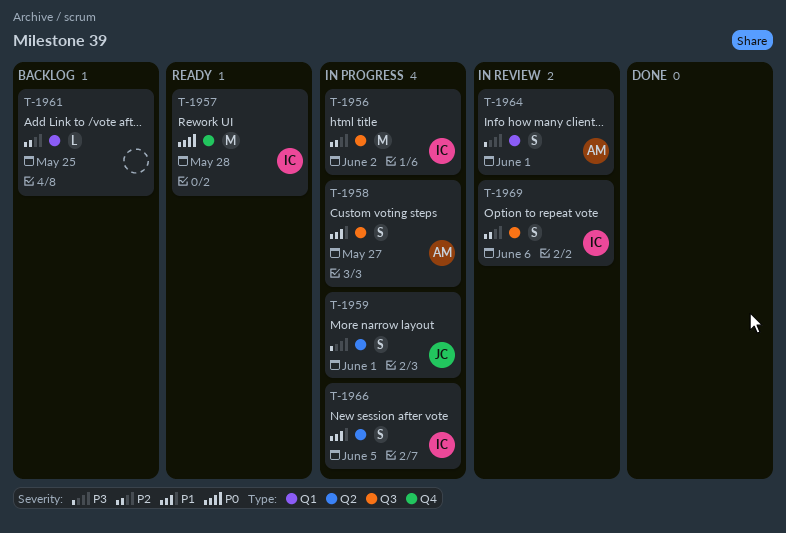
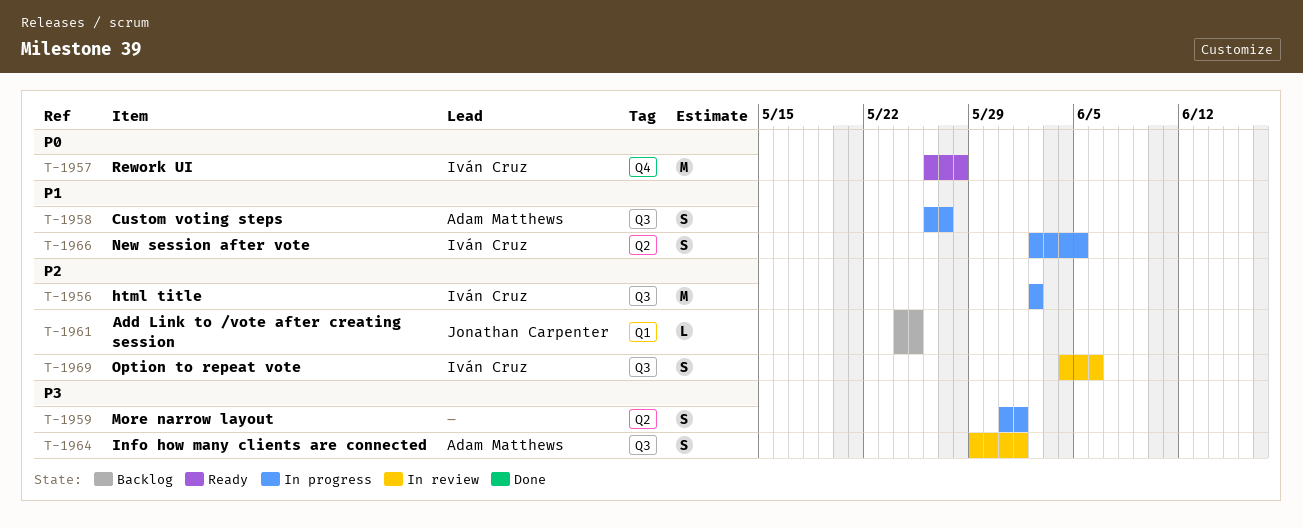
T-1959, owner: Jonathan Carpenter -> none
T-1961, owner: none -> Jonathan Carpenter
T-1964, label: Q1 -> Q3

